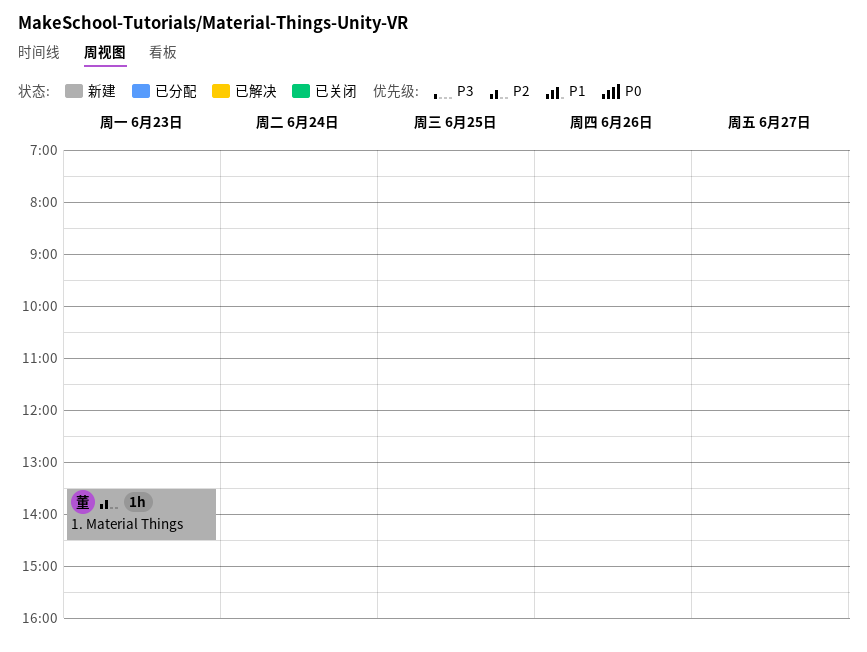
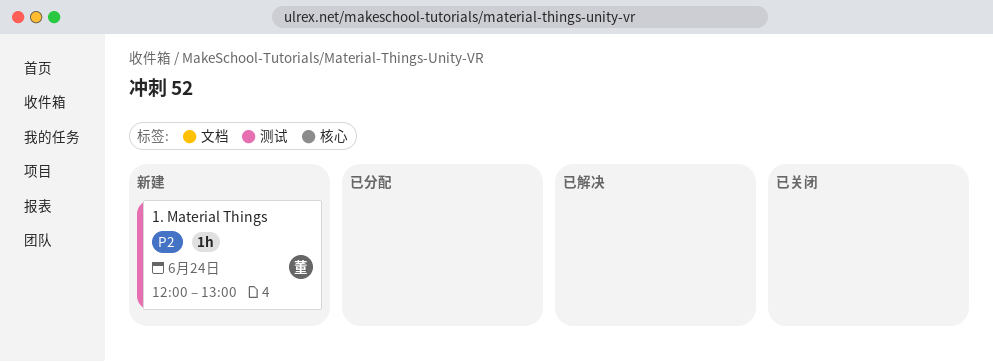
1. Material Things, day: Jun 23 -> Jun 24
1. Material Things, begins: 13:30 -> 12:00
1. Material Things, ends: 14:30 -> 13:00

